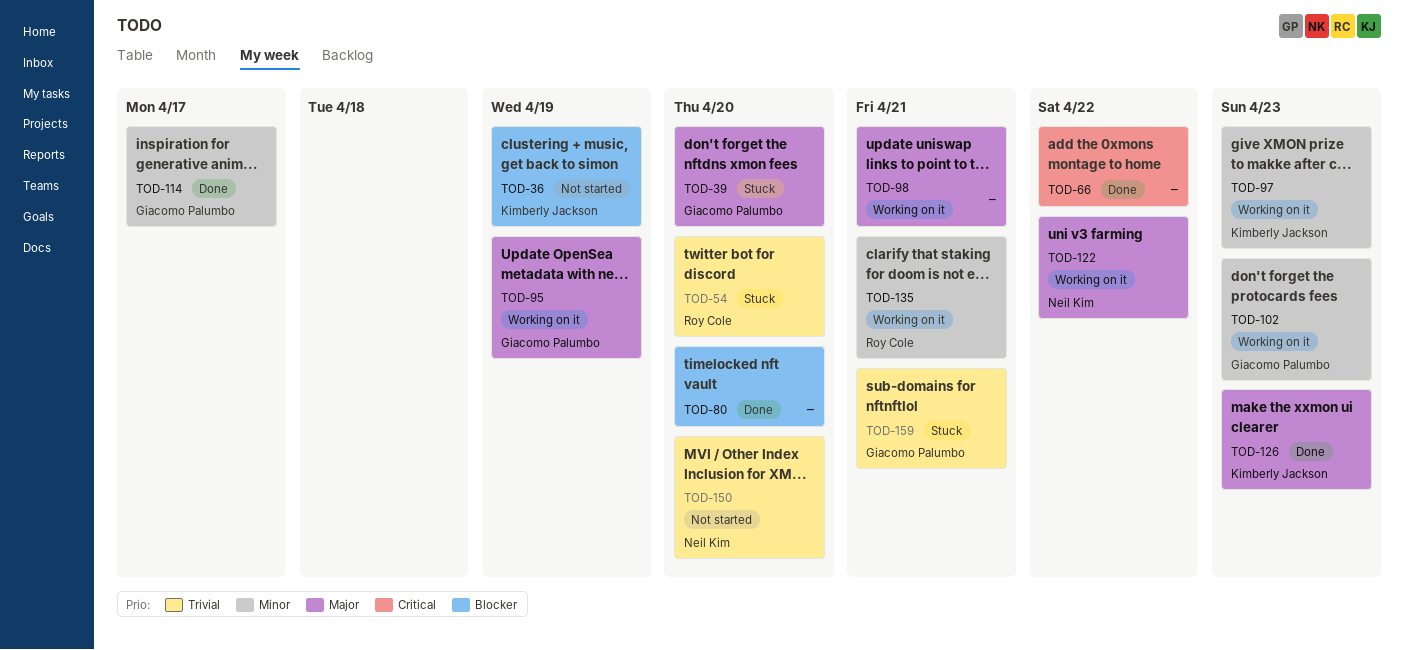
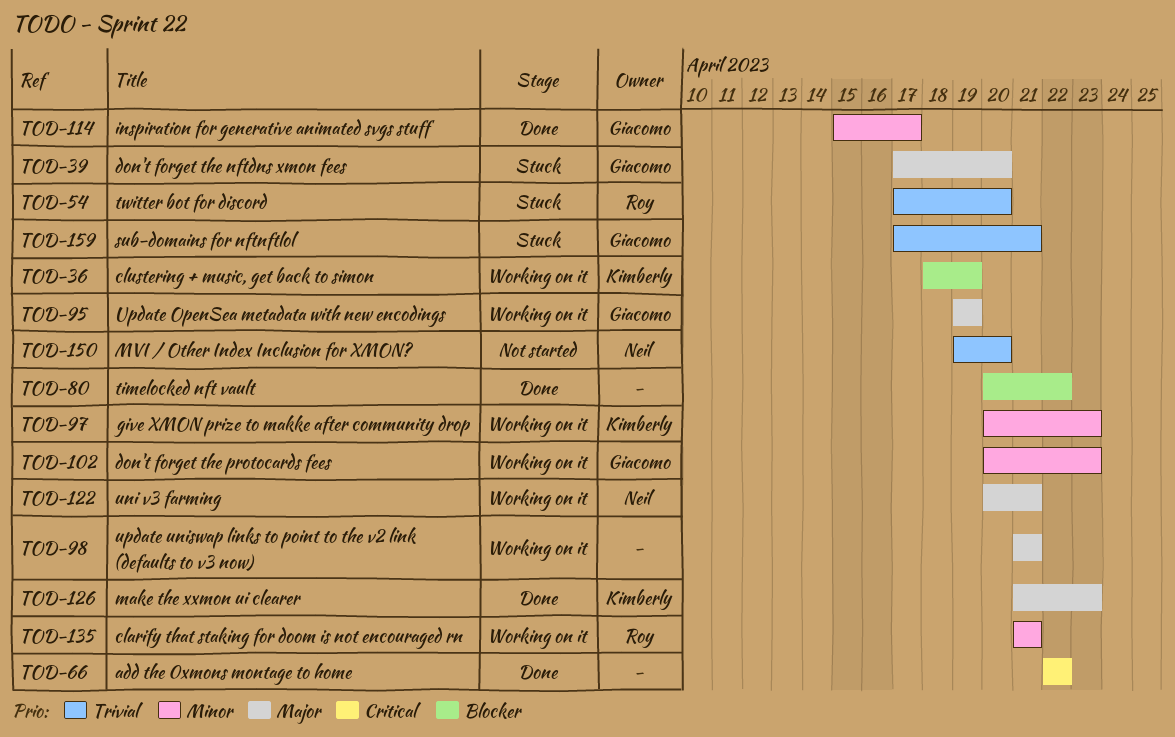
TOD-36, status: Not started -> Working on it
TOD-80, due: Apr 20 -> Apr 22
TOD-122, due: Apr 22 -> Apr 21

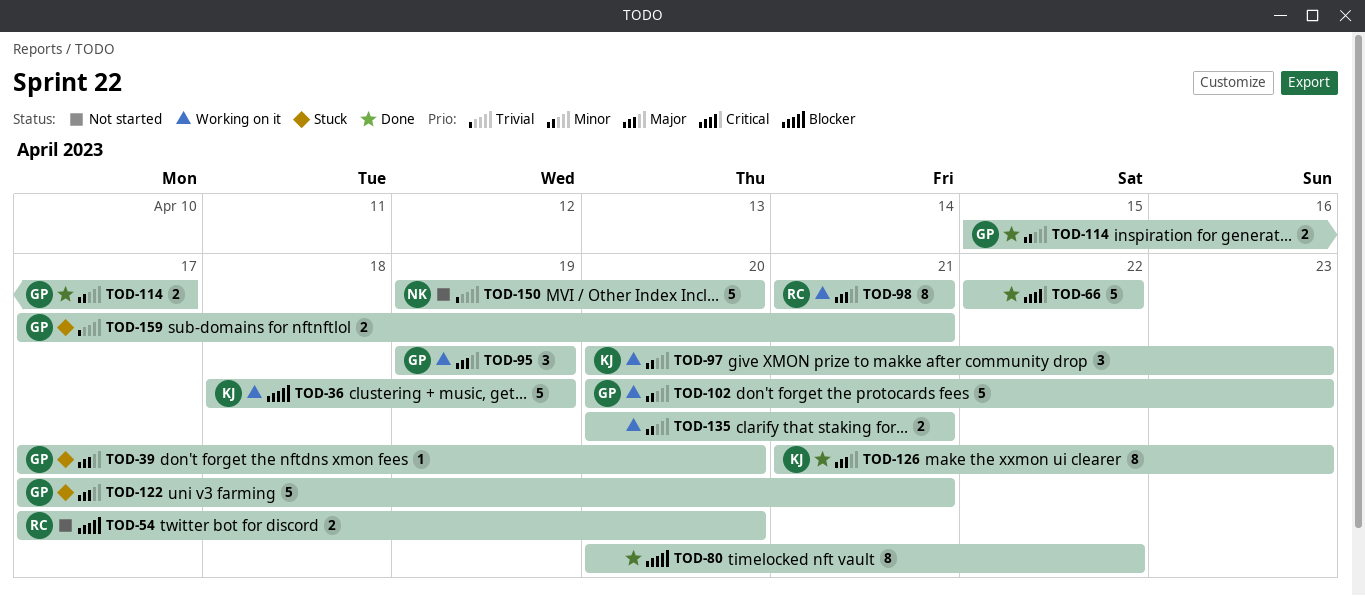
TOD-54, status: Stuck -> Not started
TOD-54, priority: Trivial -> Blocker
TOD-98, owner: none -> Roy
TOD-122, status: Working on it -> Stuck
TOD-122, owner: Neil -> Giacomo
TOD-122, start: Apr 20 -> Apr 17
TOD-135, owner: Roy -> none
TOD-135, start: Apr 21 -> Apr 20

